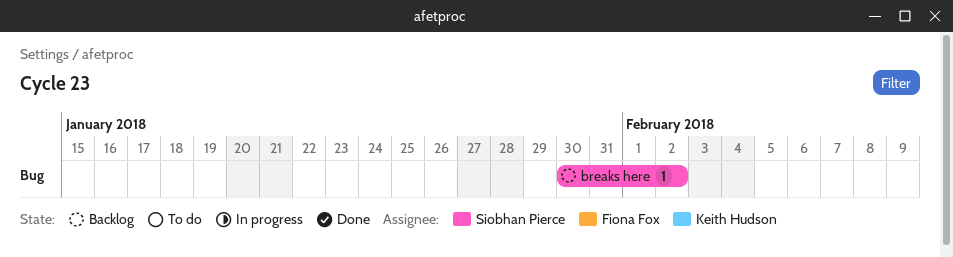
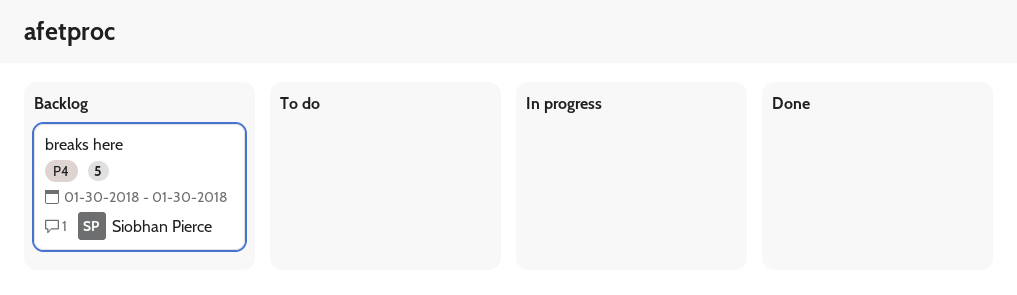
breaks here, estimate: 1 -> 5
breaks here, due: Feb 2 -> Jan 30

